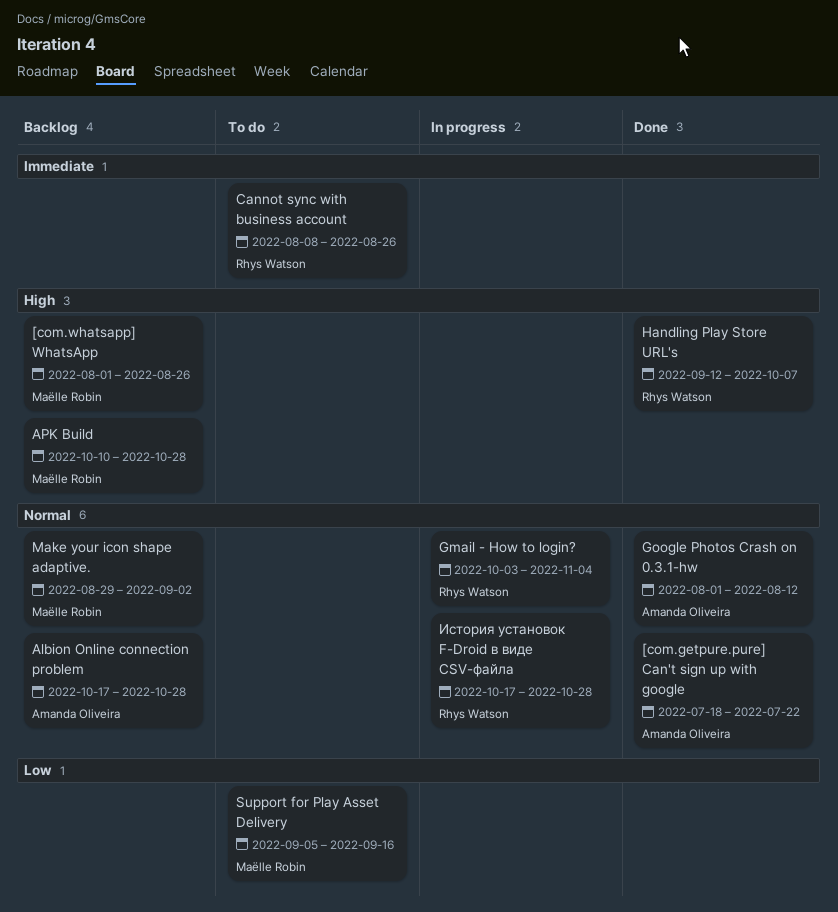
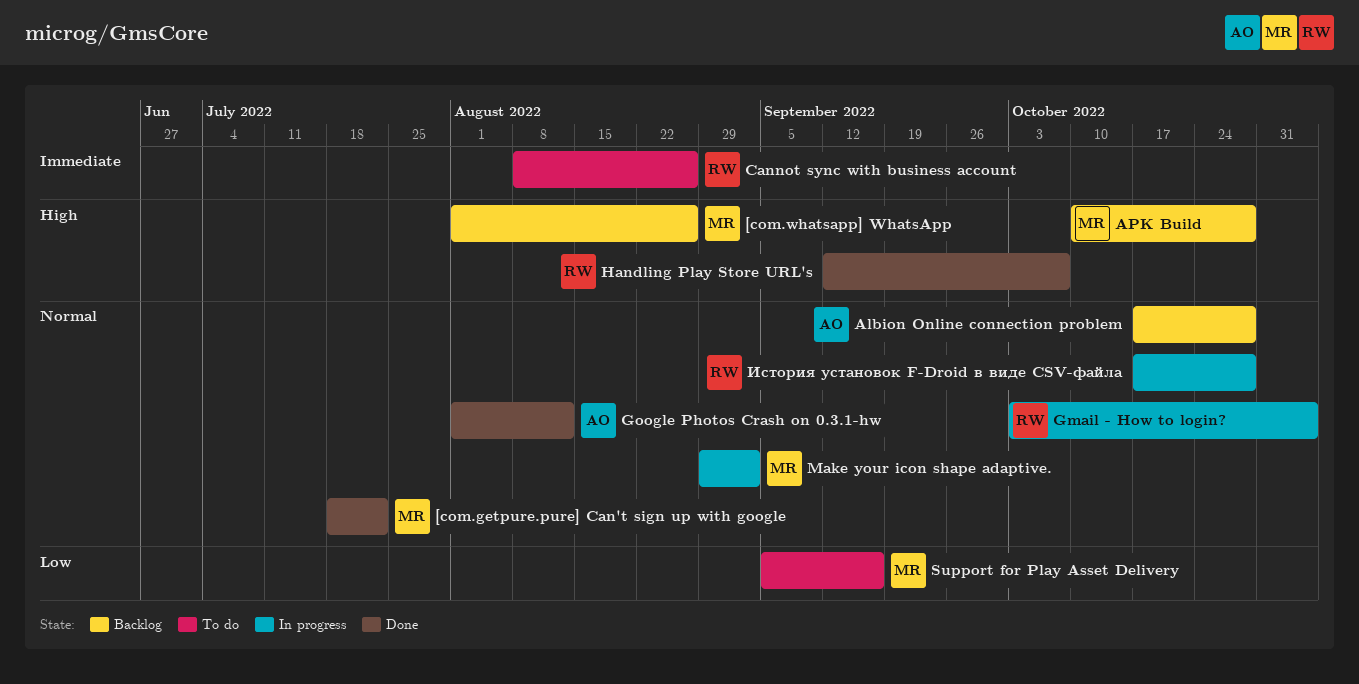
[com.getpure.pure] Can't sign up with google, owner: Amanda Oliveira -> Maëlle Robin
Make your icon shape adaptive., status: Backlog -> In progress

